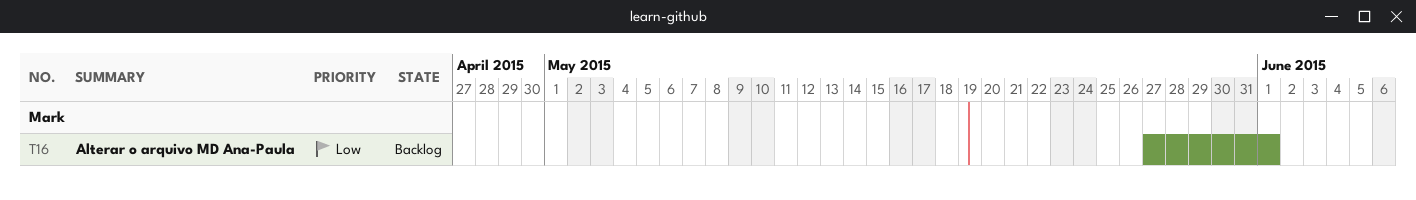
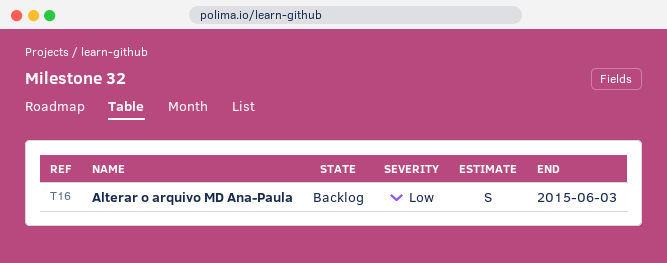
T16, due: Jun 1 -> Jun 3

